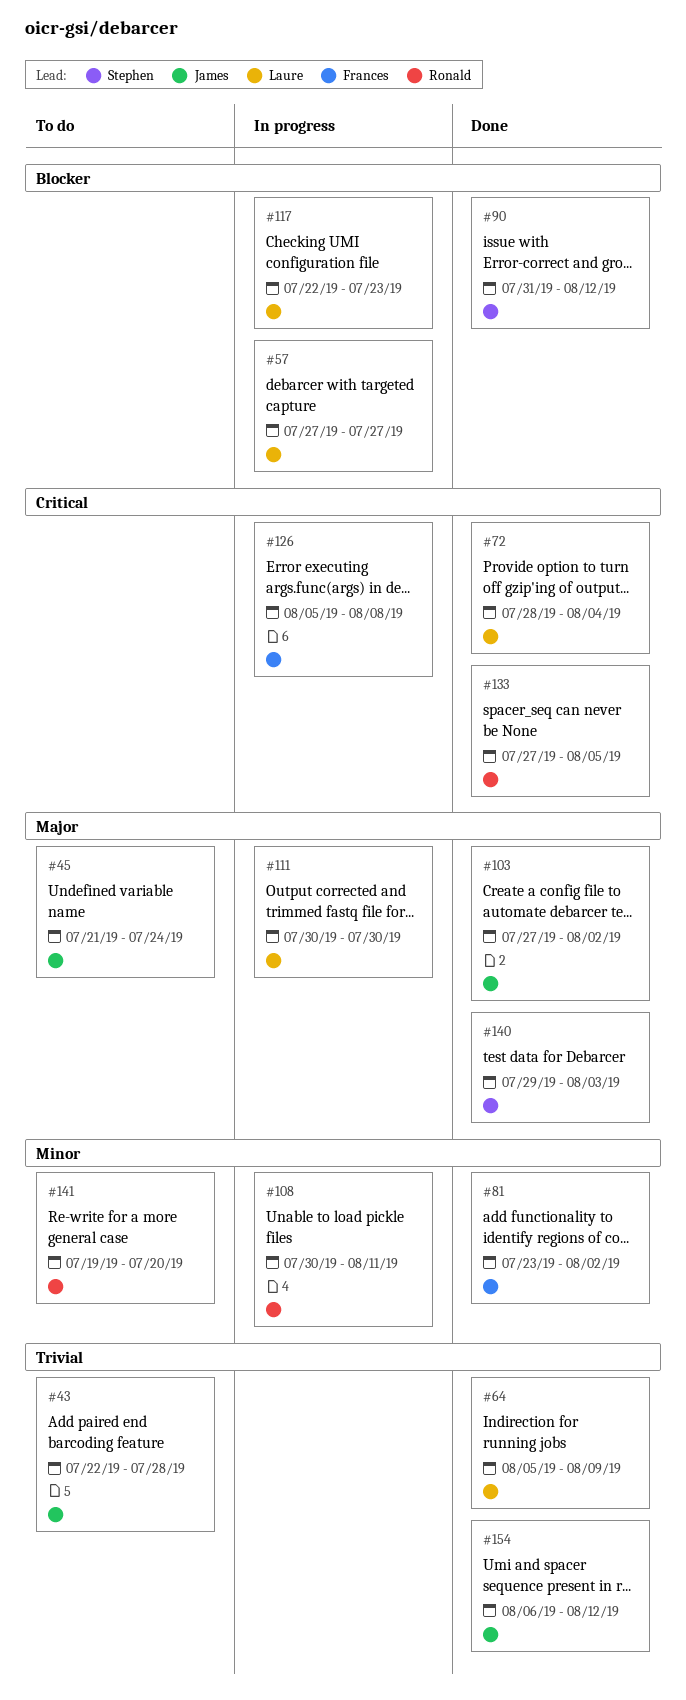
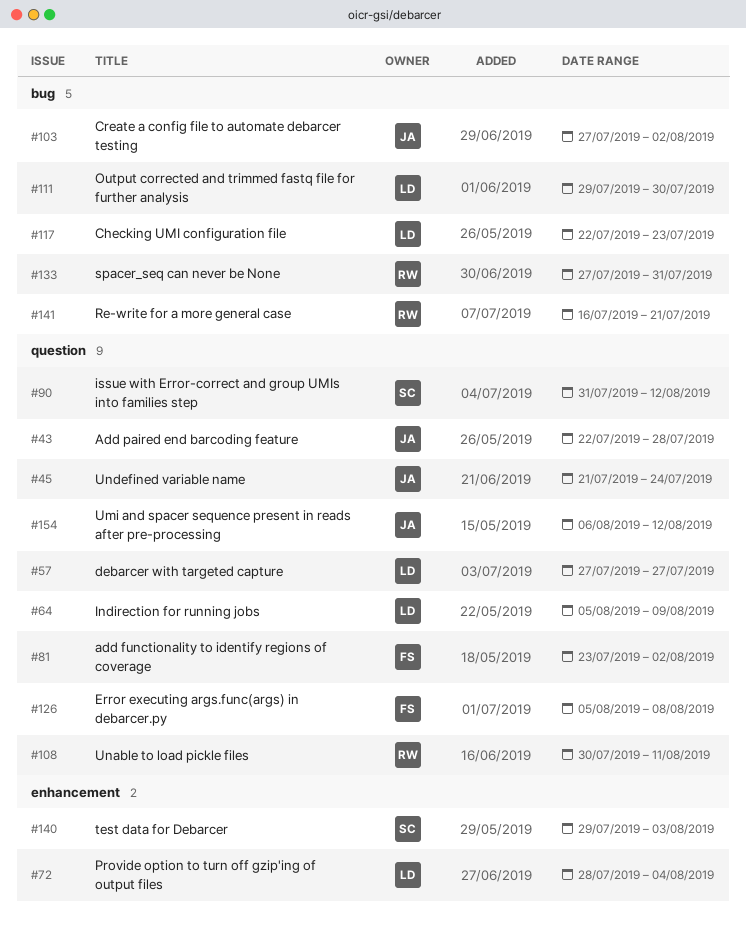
#111, start: Jul 30 -> Jul 29
#133, due: Aug 5 -> Jul 31
#141, start: Jul 19 -> Jul 16
#141, due: Jul 20 -> Jul 21

